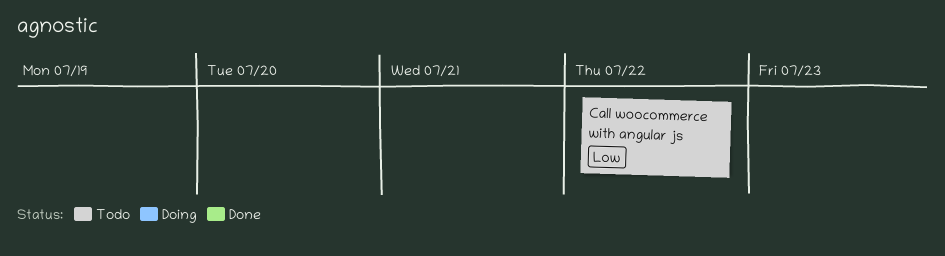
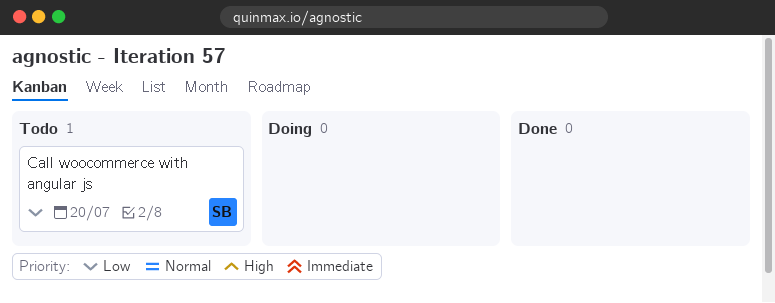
Call woocommerce with angular js, due: Jul 22 -> Jul 20

